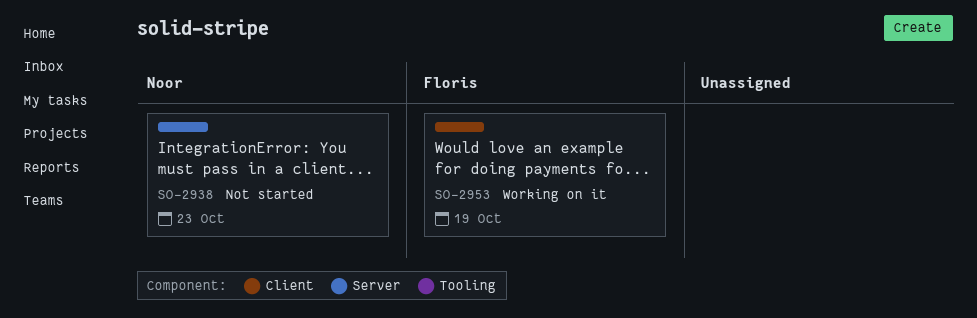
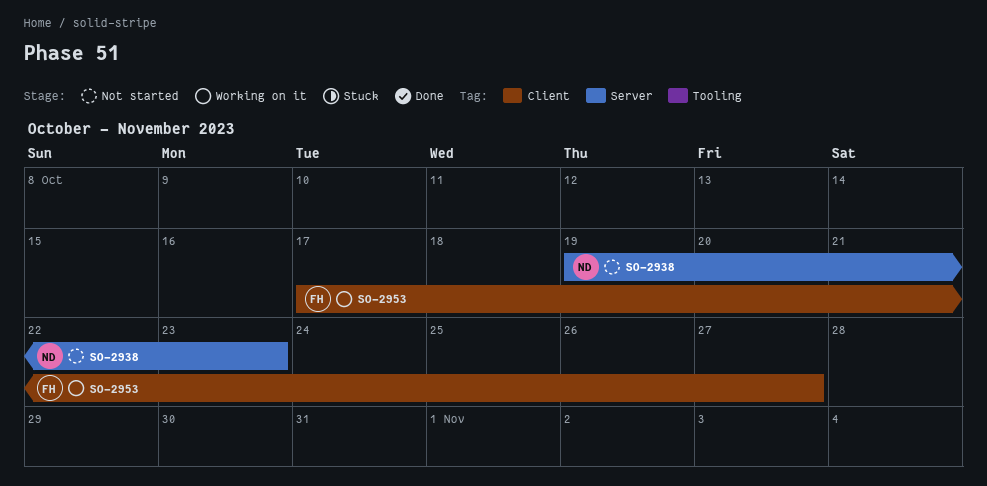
SO-2953, due: Oct 19 -> Oct 27

